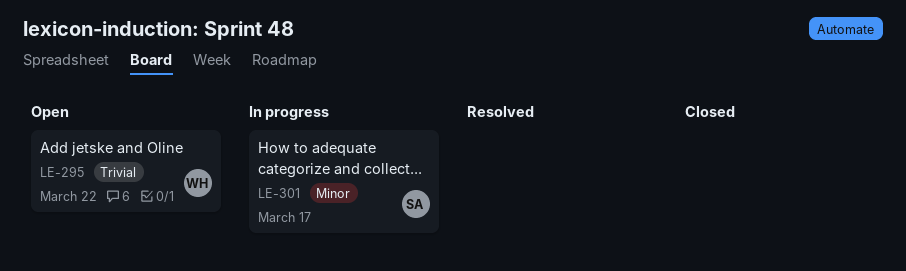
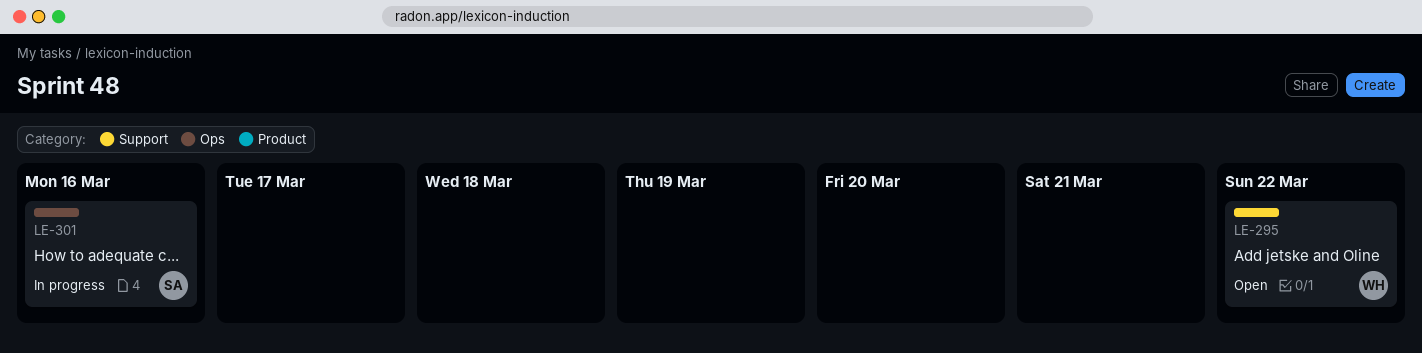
LE-301, due: Mar 17 -> Mar 16

